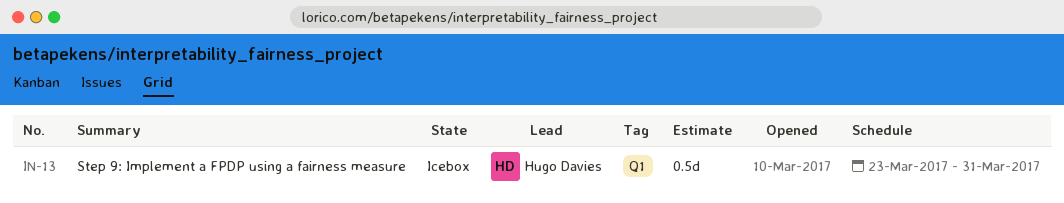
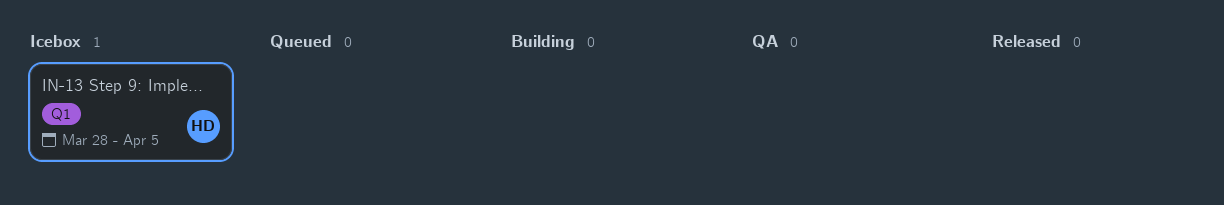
IN-13, start: Mar 23 -> Mar 28
IN-13, due: Mar 31 -> Apr 5

